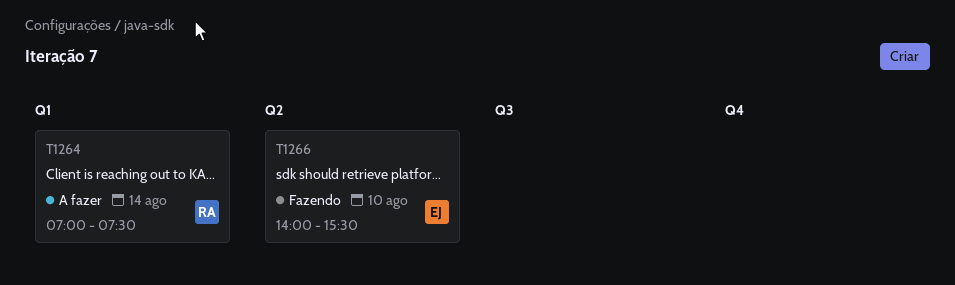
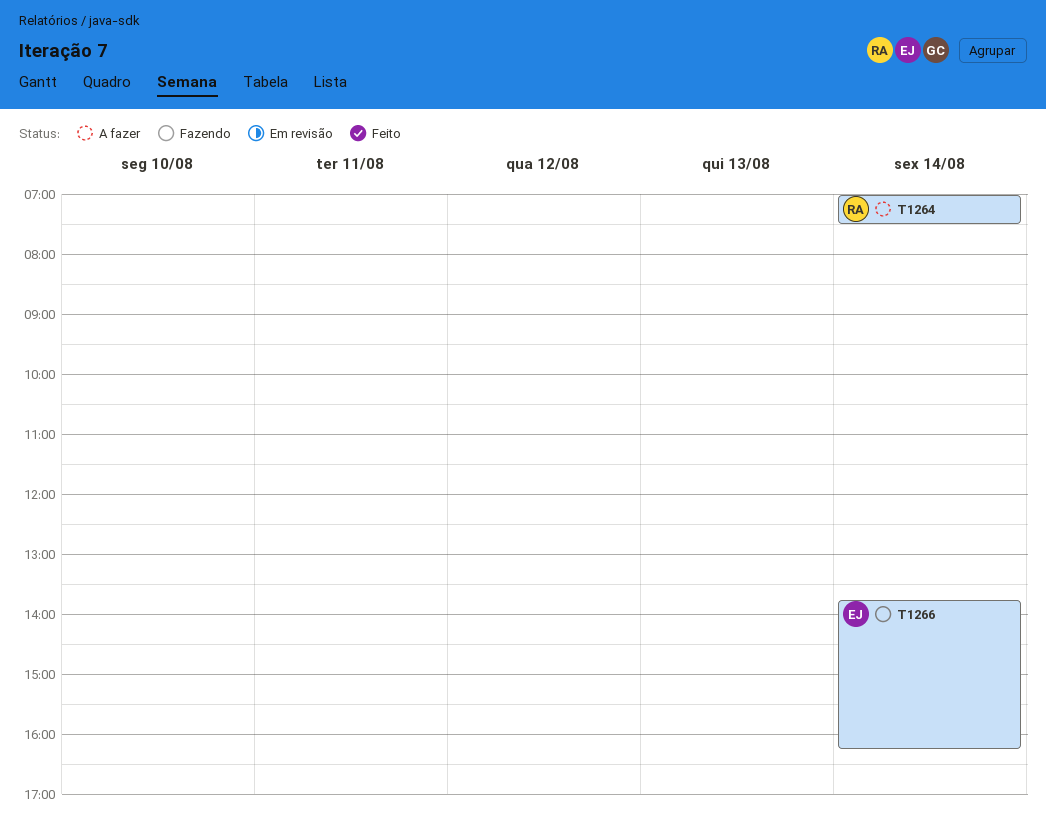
T1266, day: Aug 10 -> Aug 14
T1266, begins: 14:00 -> 13:45
T1266, ends: 15:30 -> 16:15

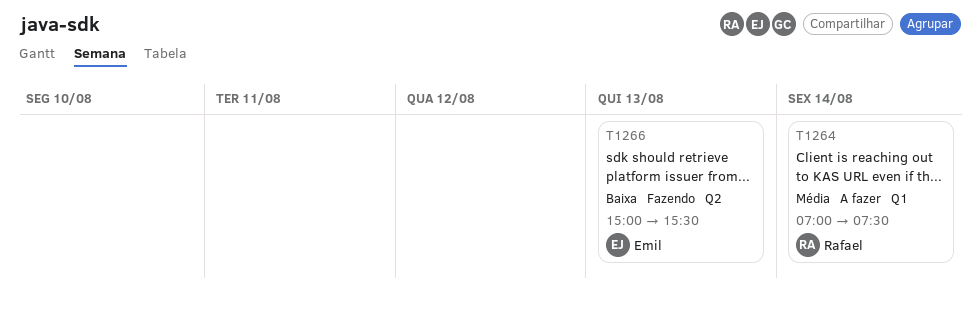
T1266, day: Aug 14 -> Aug 13
T1266, begins: 13:45 -> 15:00
T1266, ends: 16:15 -> 15:30

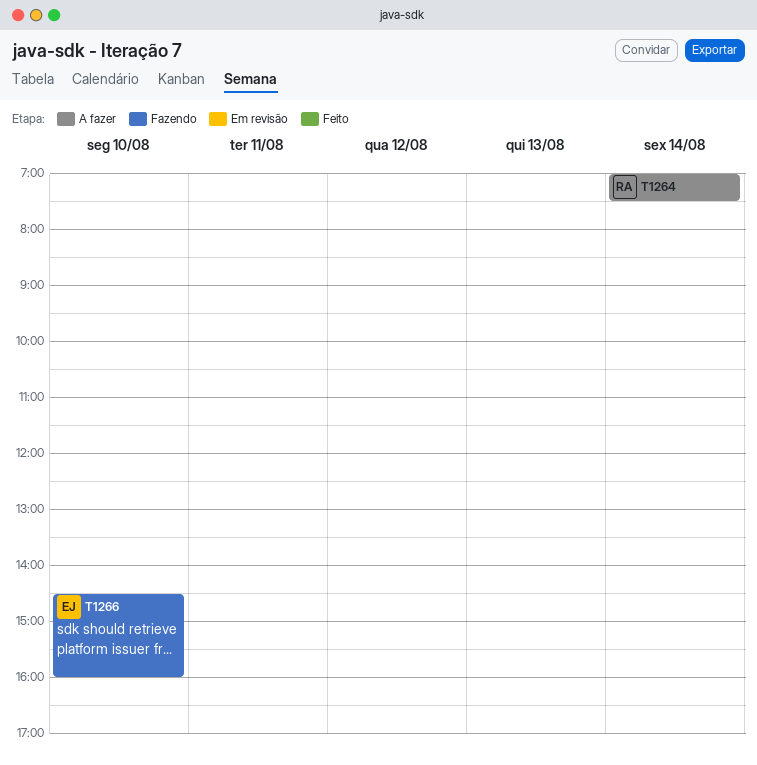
T1266, day: Aug 13 -> Aug 10
T1266, begins: 15:00 -> 14:30
T1266, ends: 15:30 -> 16:00

